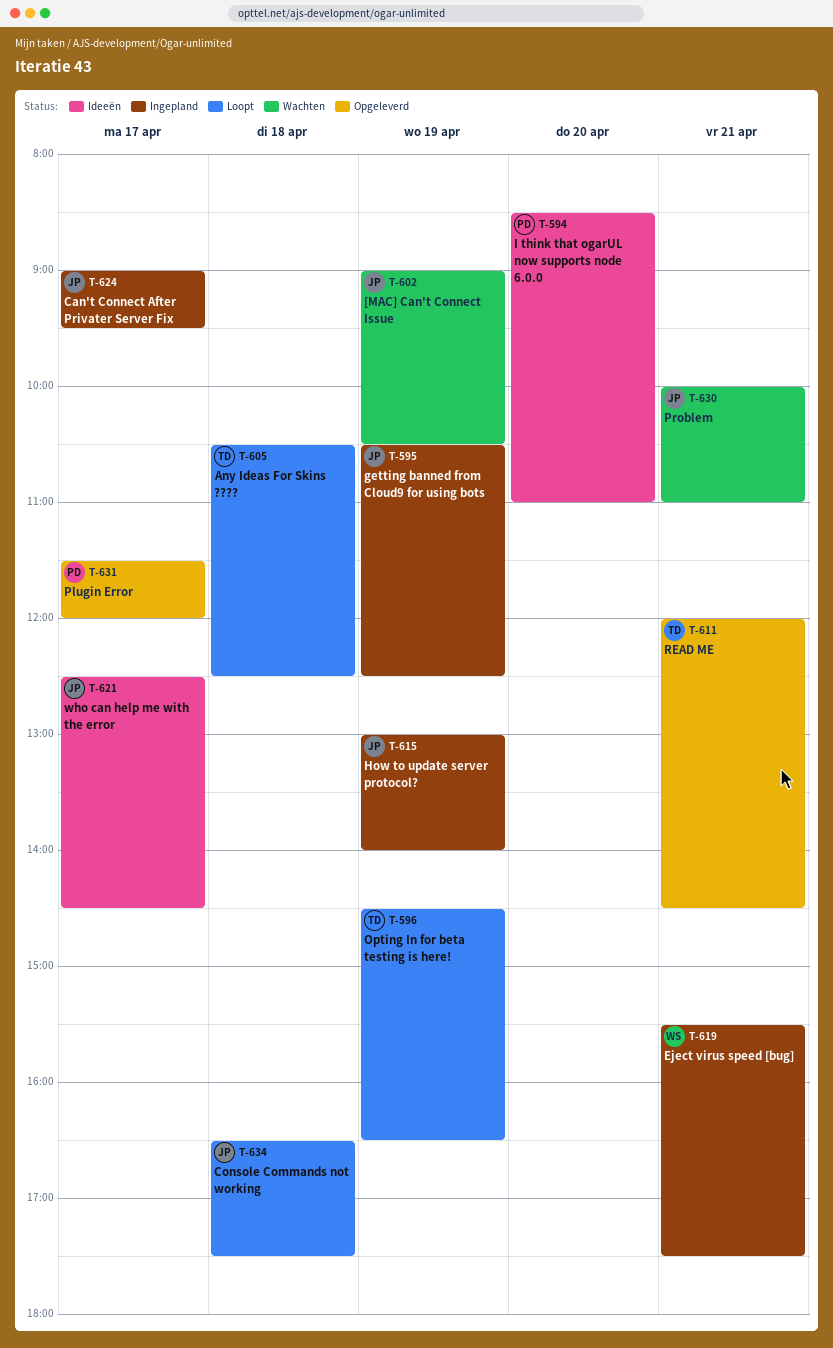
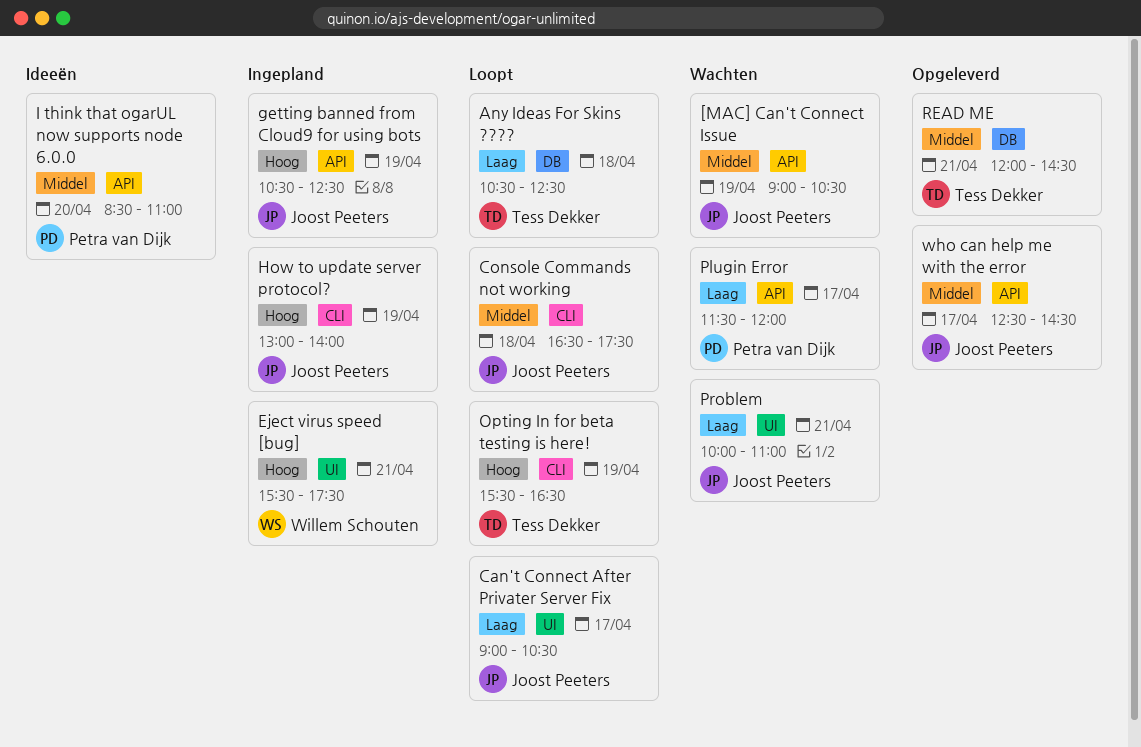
Can't Connect After Privater Server Fix, status: Ingepland -> Loopt
Can't Connect After Privater Server Fix, ends: 09:30 -> 10:30
Opting In for beta testing is here!, begins: 14:30 -> 15:30
Plugin Error, status: Opgeleverd -> Wachten
who can help me with the error, status: Ideeën -> Opgeleverd

